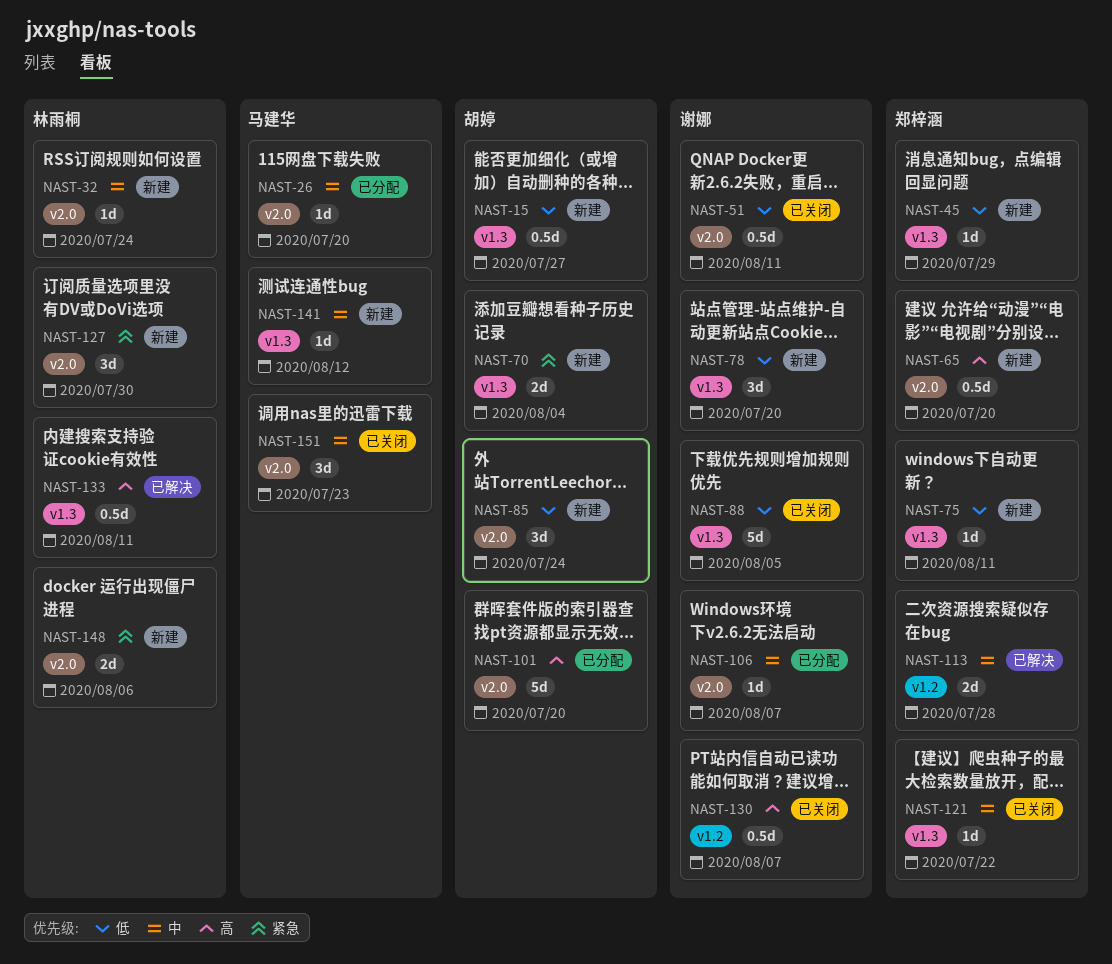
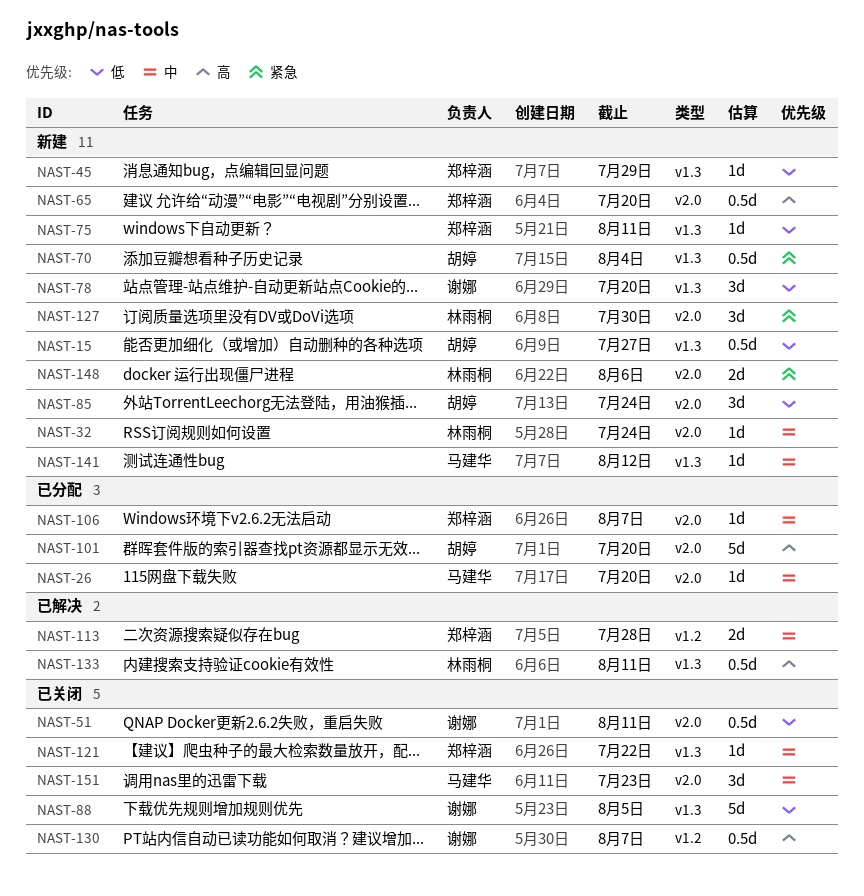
NAST-70, estimate: 2d -> 0.5d
NAST-106, owner: 谢娜 -> 郑梓涵

